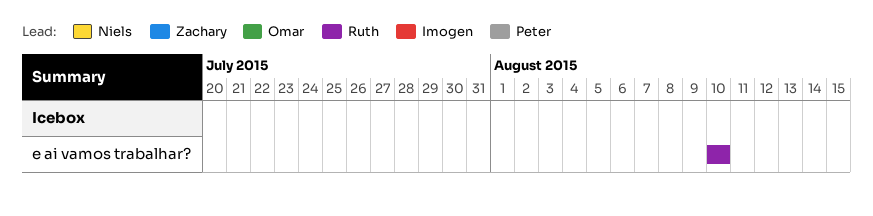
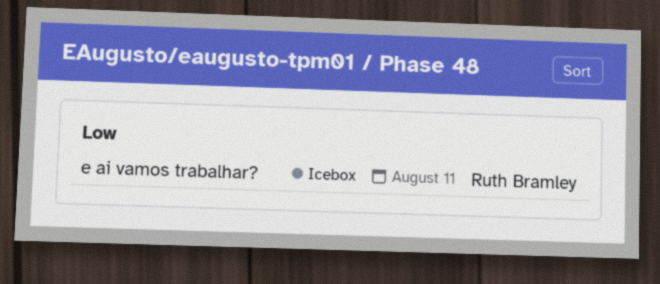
e ai vamos trabalhar?, due: Aug 10 -> Aug 11

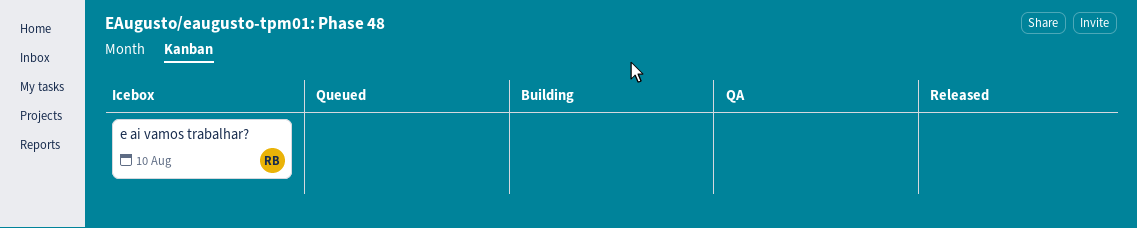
e ai vamos trabalhar?, due: Aug 11 -> Aug 10

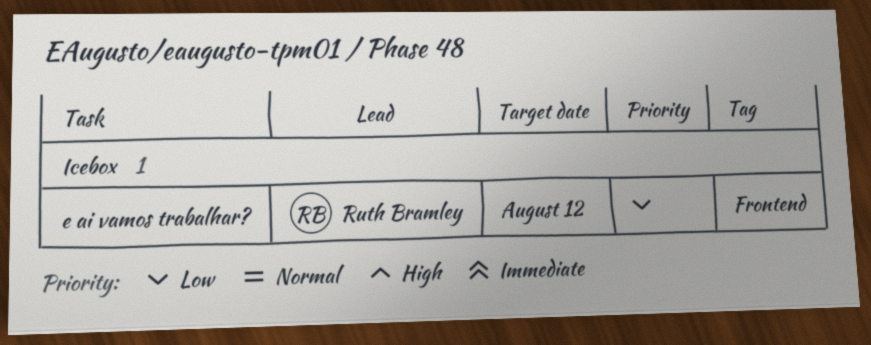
e ai vamos trabalhar?, due: Aug 10 -> Aug 12

